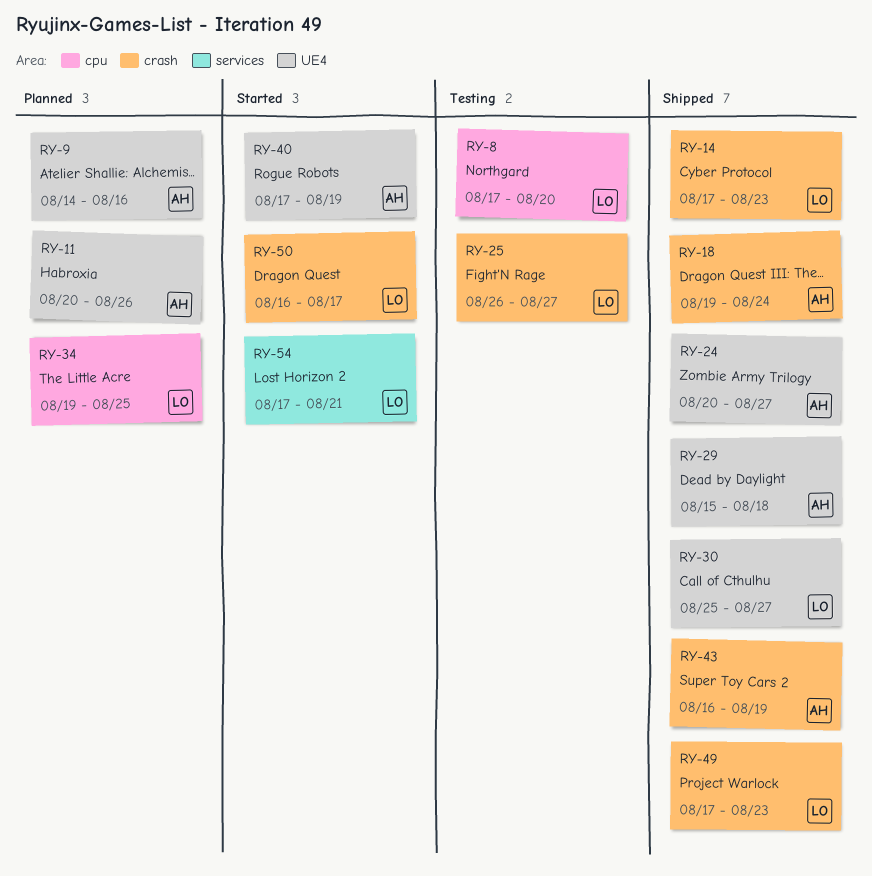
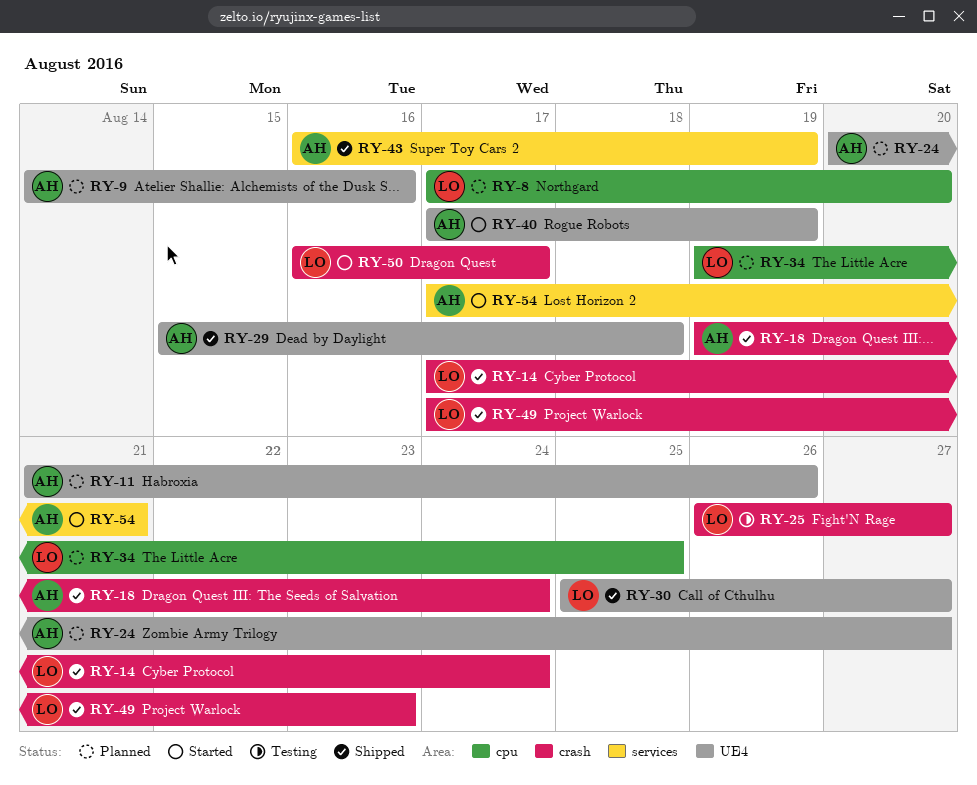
RY-8, status: Testing -> Planned
RY-11, start: Aug 20 -> Aug 21
RY-14, due: Aug 23 -> Aug 24
RY-24, status: Shipped -> Planned
RY-43, label: crash -> services
RY-54, owner: LO -> AH

